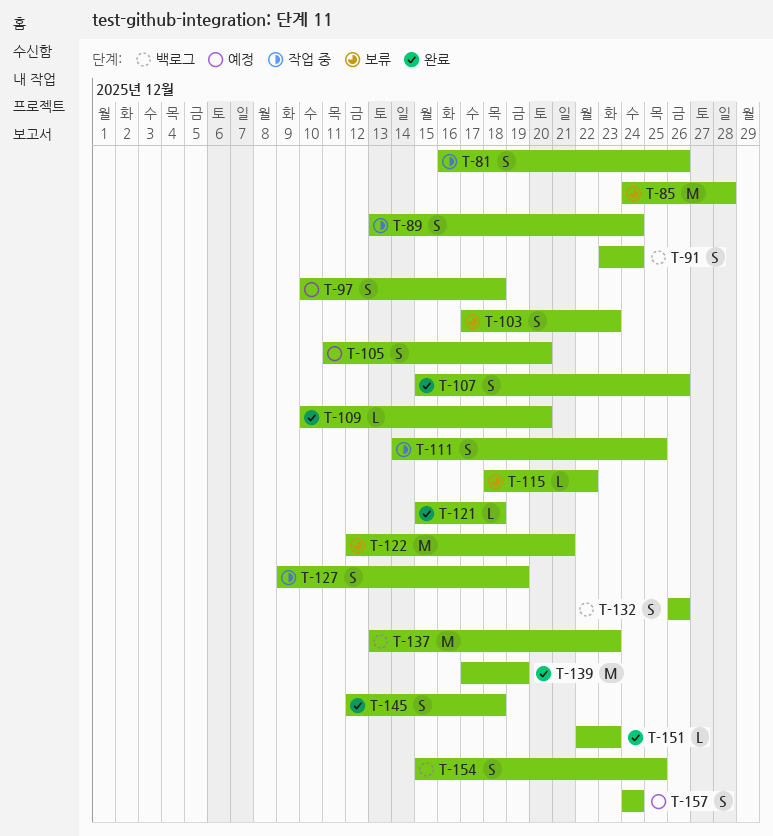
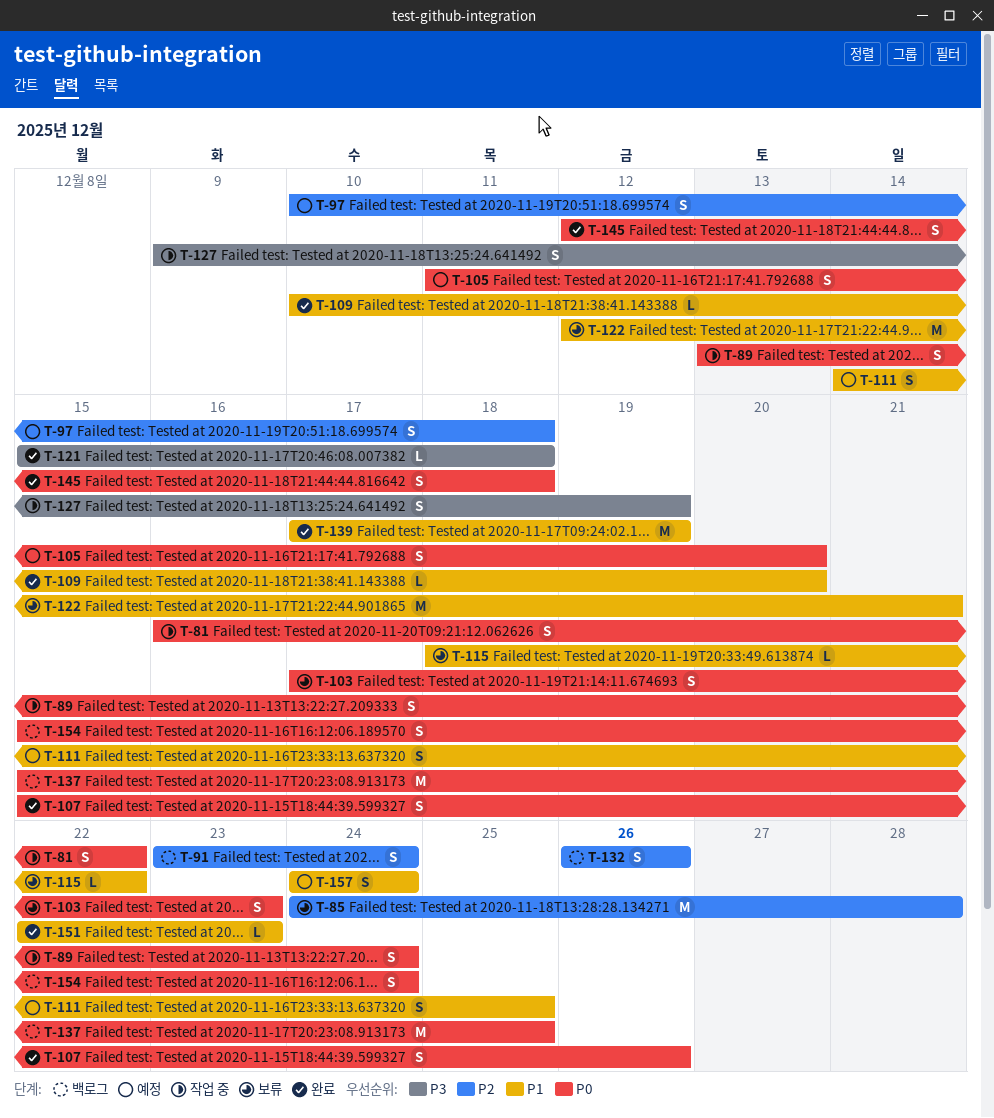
T-81, due: Dec 26 -> Dec 22
T-111, status: 작업 중 -> 예정
T-137, start: Dec 13 -> Dec 15
T-137, due: Dec 23 -> Dec 25
T-154, due: Dec 25 -> Dec 24

